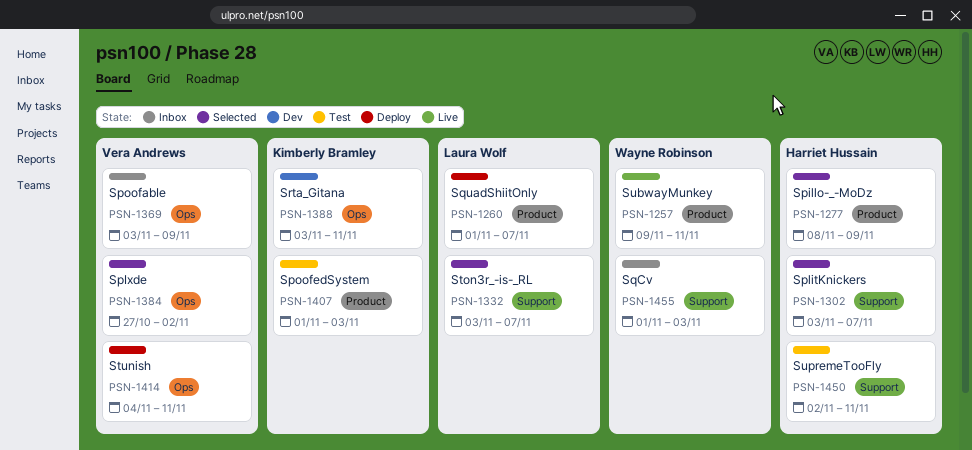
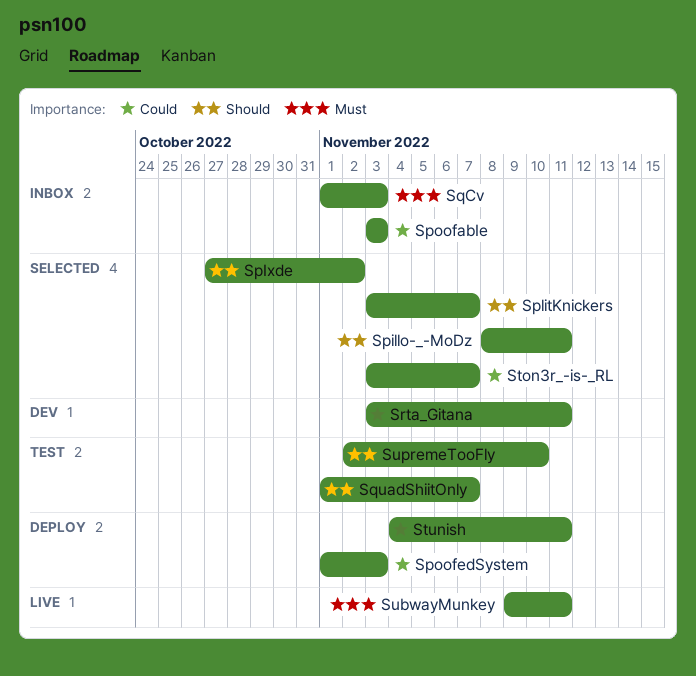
Spillo-_-MoDz, due: Nov 9 -> Nov 11
SpoofabIe, due: Nov 9 -> Nov 3
SpoofedSystem, status: Test -> Deploy
SquadShiitOnly, status: Deploy -> Test
SupremeTooFly, due: Nov 11 -> Nov 10

